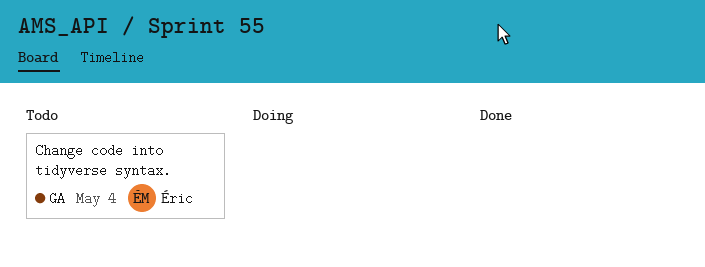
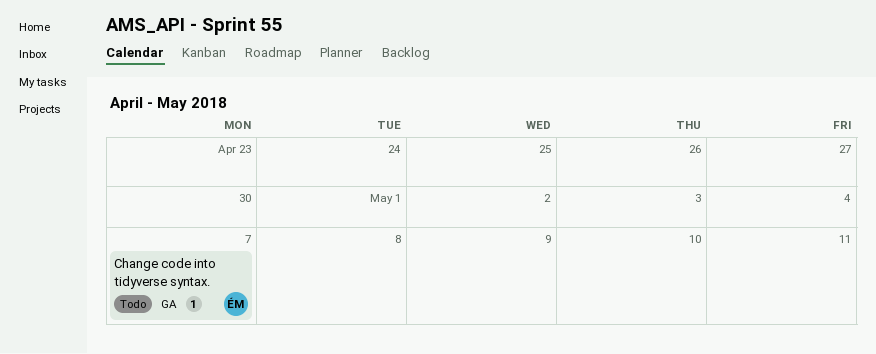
Change code into tidyverse syntax., due: May 4 -> May 7

